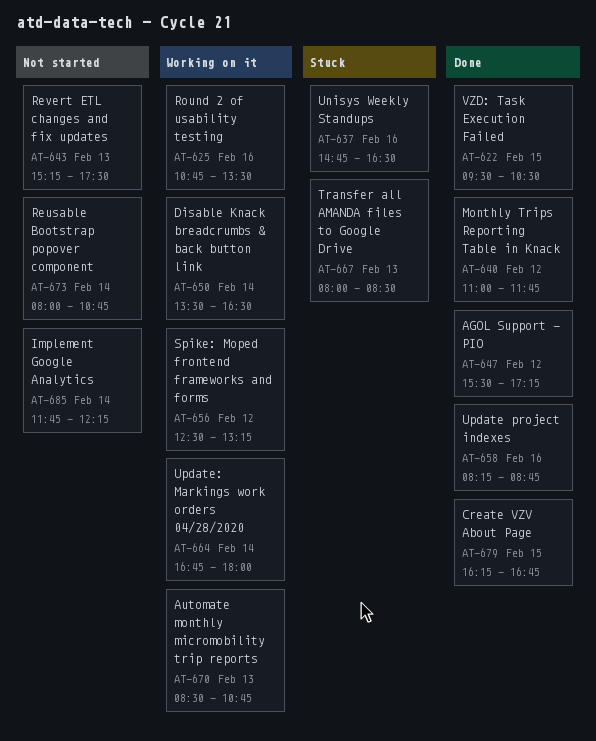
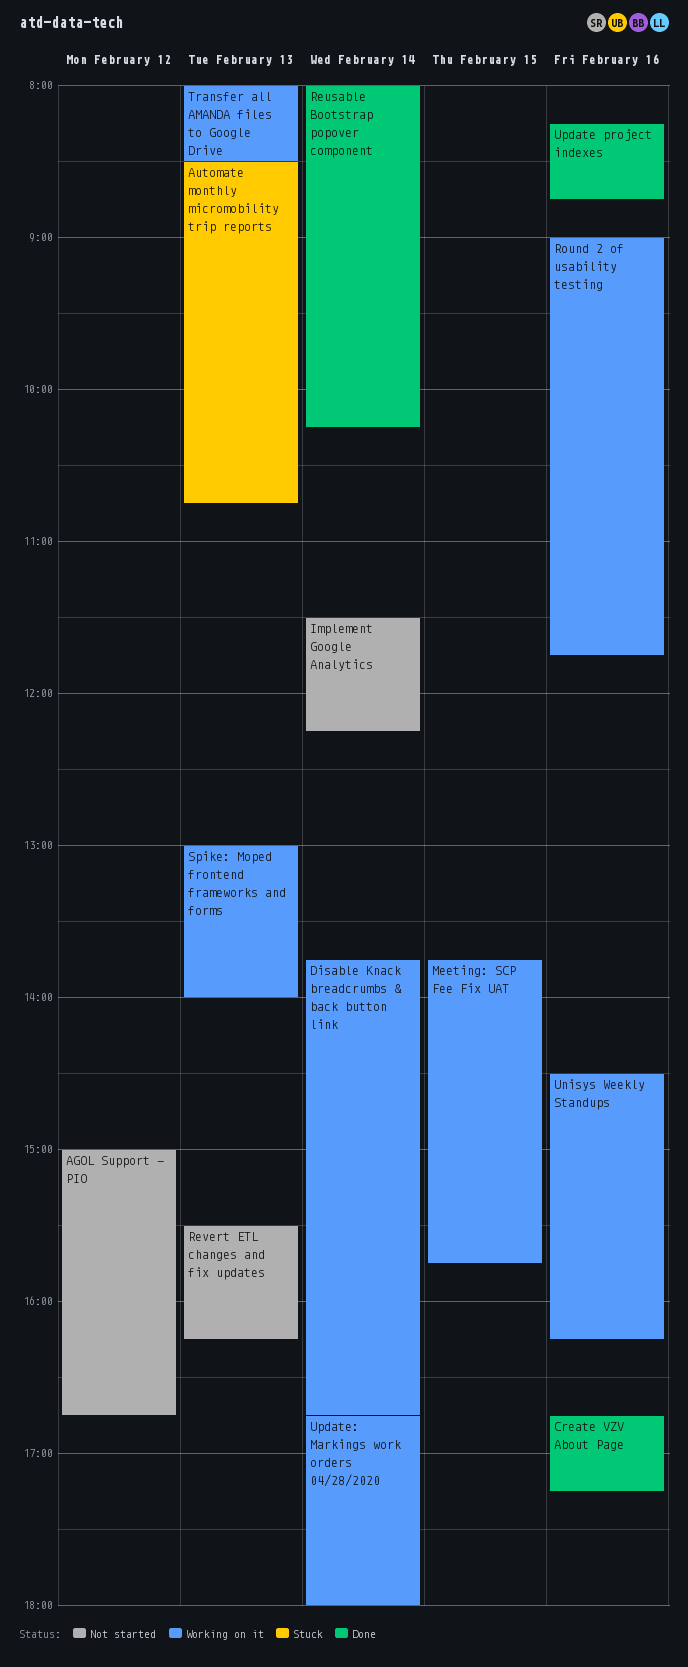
AGOL Support - PIO, status: Done -> Not started
AGOL Support - PIO, begins: 15:30 -> 15:00
AGOL Support - PIO, ends: 17:15 -> 16:45
Automate monthly micromobility trip reports, status: Working on it -> Stuck
Create VZV About Page, day: Feb 15 -> Feb 16
Create VZV About Page, begins: 16:15 -> 16:45
Create VZV About Page, ends: 16:45 -> 17:15
Disable Knack breadcrumbs & back button link, begins: 13:30 -> 13:45
Disable Knack breadcrumbs & back button link, ends: 16:30 -> 16:45
Implement Google Analytics, begins: 11:45 -> 11:30
Meeting: SCP Fee Fix UAT: none -> present
Monthly Trips Reporting Table in Knack: present -> none
Reusable Bootstrap popover component, status: Not started -> Done
Reusable Bootstrap popover component, ends: 10:45 -> 10:15
Revert ETL changes and fix updates, begins: 15:15 -> 15:30
Revert ETL changes and fix updates, ends: 17:30 -> 16:15
Round 2 of usability testing, begins: 10:45 -> 09:00
Round 2 of usability testing, ends: 13:30 -> 11:45
Spike: Moped frontend frameworks and forms, day: Feb 12 -> Feb 13
Spike: Moped frontend frameworks and forms, begins: 12:30 -> 13:00
Spike: Moped frontend frameworks and forms, ends: 13:15 -> 14:00
Transfer all AMANDA files to Google Drive, status: Stuck -> Working on it
Unisys Weekly Standups, status: Stuck -> Working on it
Unisys Weekly Standups, begins: 14:45 -> 14:30
Unisys Weekly Standups, ends: 16:30 -> 16:15
VZD: Task Execution Failed: present -> none

